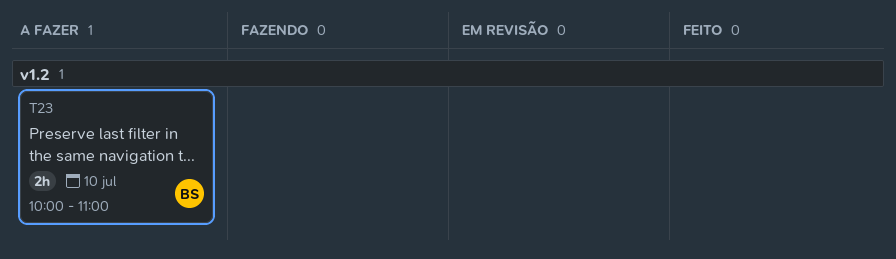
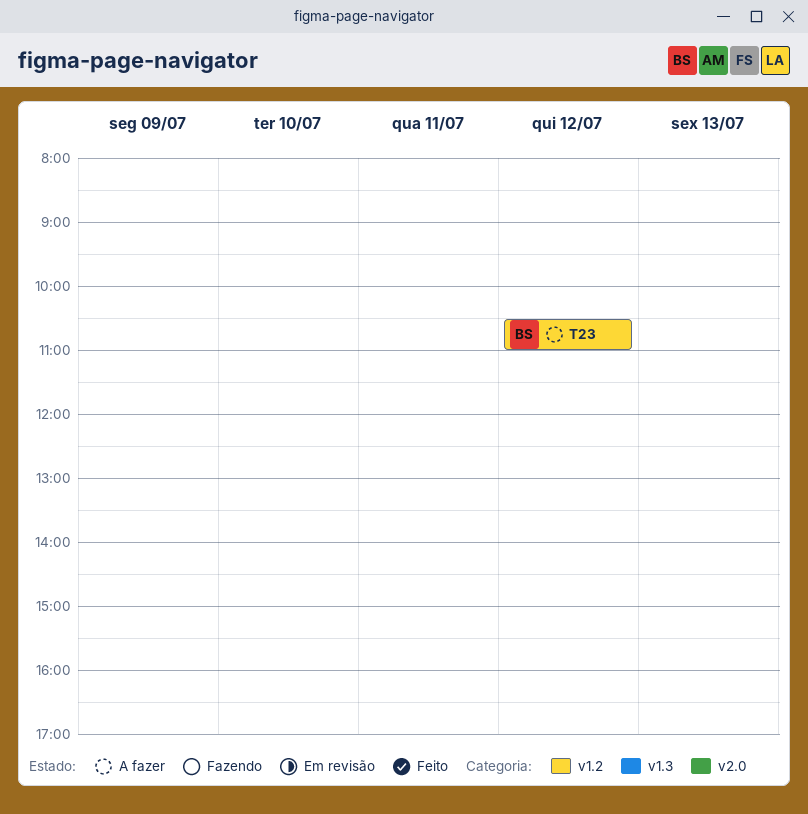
T23, day: Jul 10 -> Jul 12
T23, begins: 10:00 -> 10:30

